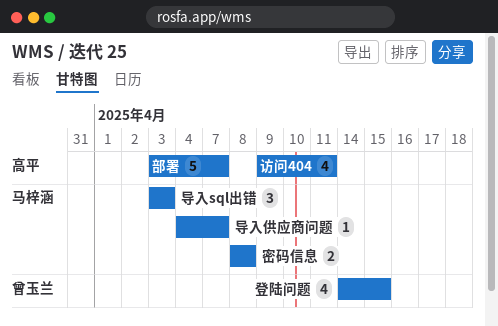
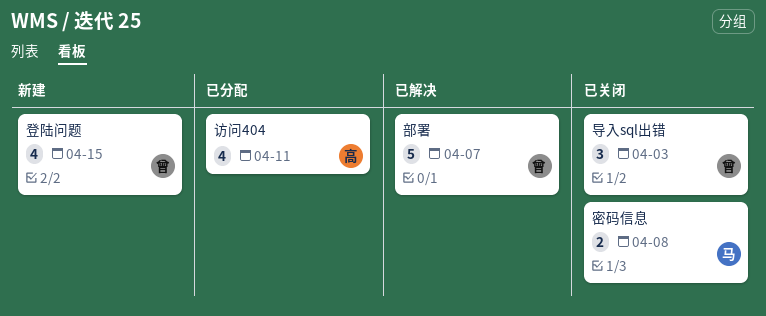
导入sql出错, owner: 马梓涵 -> 曾玉兰
导入供应商问题: present -> none
部署, owner: 高平 -> 曾玉兰

